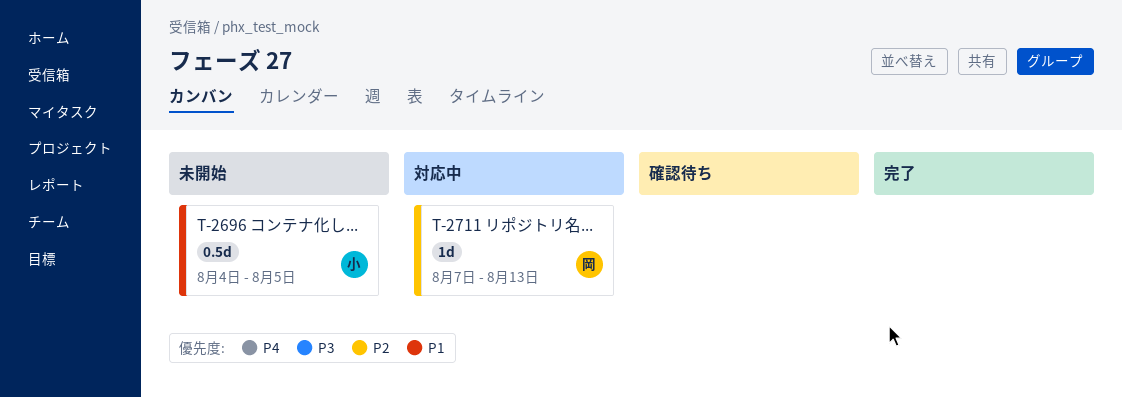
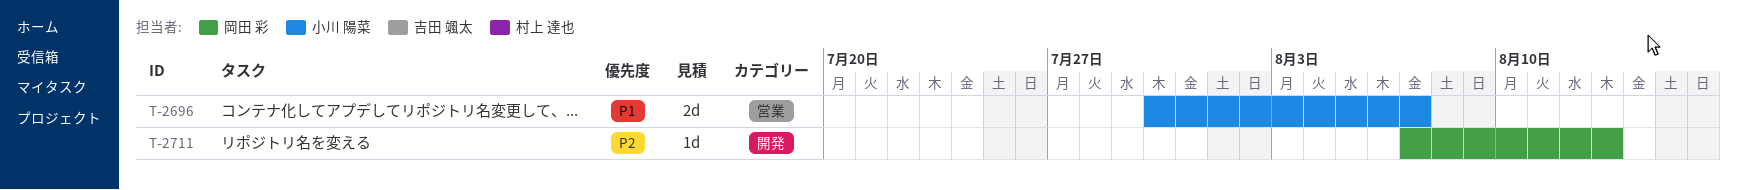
T-2696, estimate: 0.5d -> 2d
T-2696, start: Aug 4 -> Jul 30
T-2696, due: Aug 5 -> Aug 7

